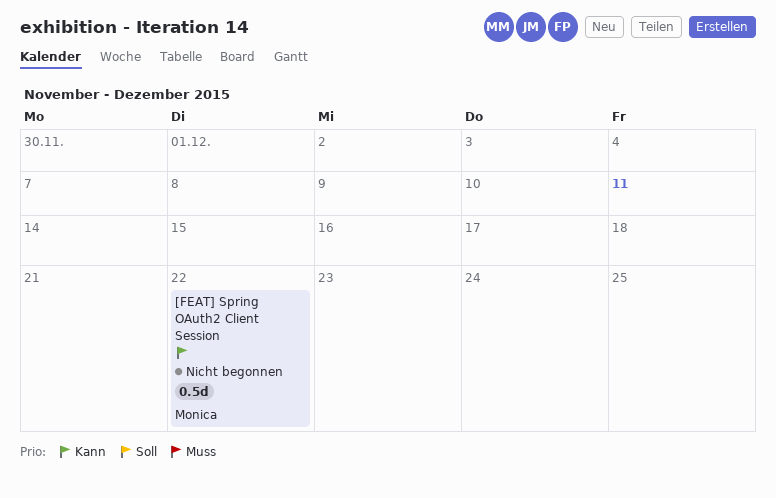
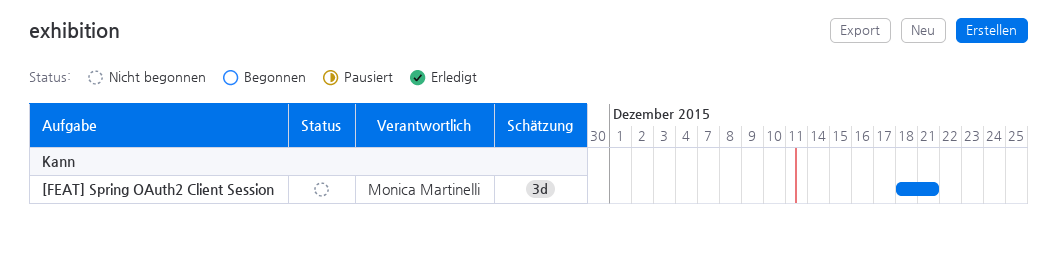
[FEAT] Spring OAuth2 Client Session, estimate: 0.5d -> 3d
[FEAT] Spring OAuth2 Client Session, due: Dec 22 -> Dec 21

